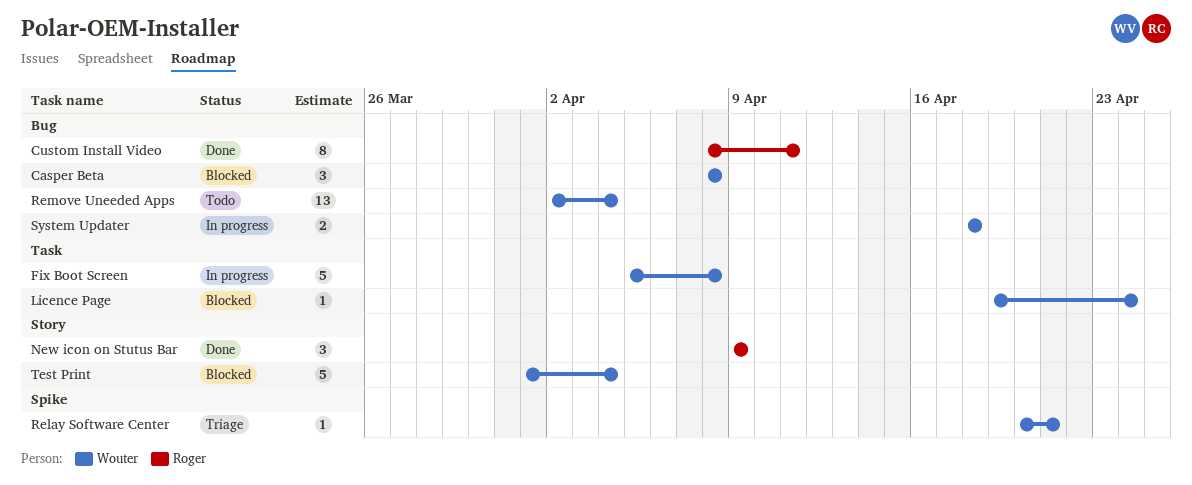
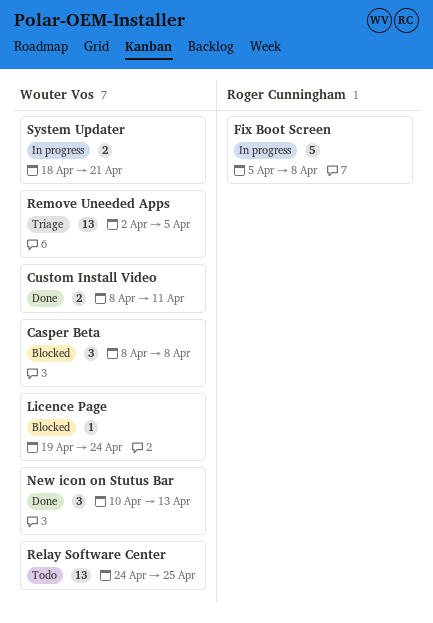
Custom Install Video, owner: Roger Cunningham -> Wouter Vos
Custom Install Video, estimate: 8 -> 2
Fix Boot Screen, owner: Wouter Vos -> Roger Cunningham
New icon on Stutus Bar, owner: Roger Cunningham -> Wouter Vos
New icon on Stutus Bar, start: Apr 9 -> Apr 10
New icon on Stutus Bar, due: Apr 9 -> Apr 13
Relay Software Center, status: Triage -> Todo
Relay Software Center, estimate: 1 -> 13
Relay Software Center, start: Apr 20 -> Apr 24
Relay Software Center, due: Apr 21 -> Apr 25
Remove Uneeded Apps, status: Todo -> Triage
Remove Uneeded Apps, due: Apr 4 -> Apr 5
System Updater, due: Apr 18 -> Apr 21
Test Print: present -> none

